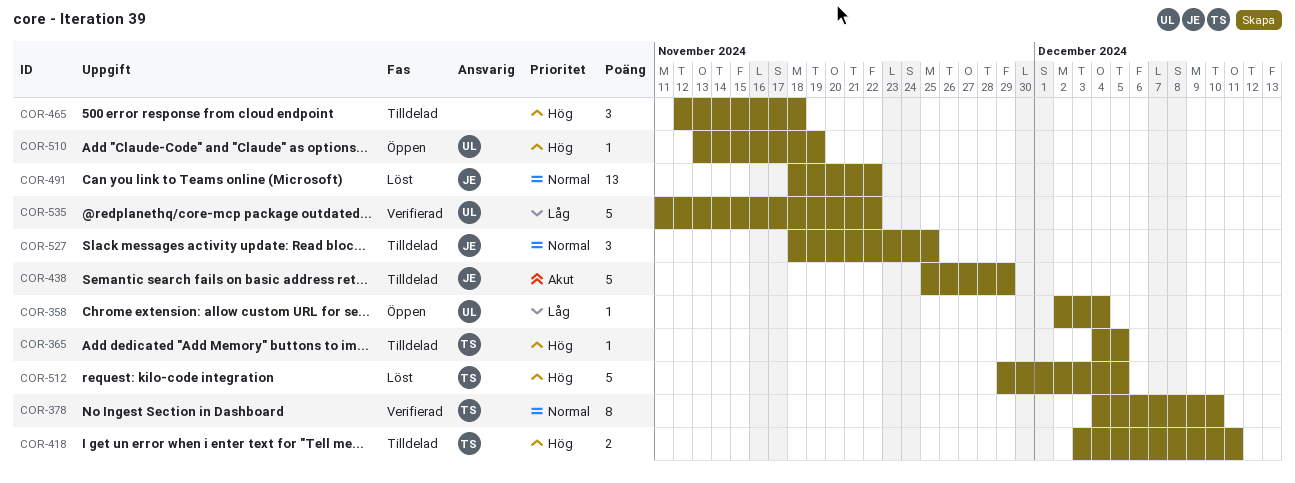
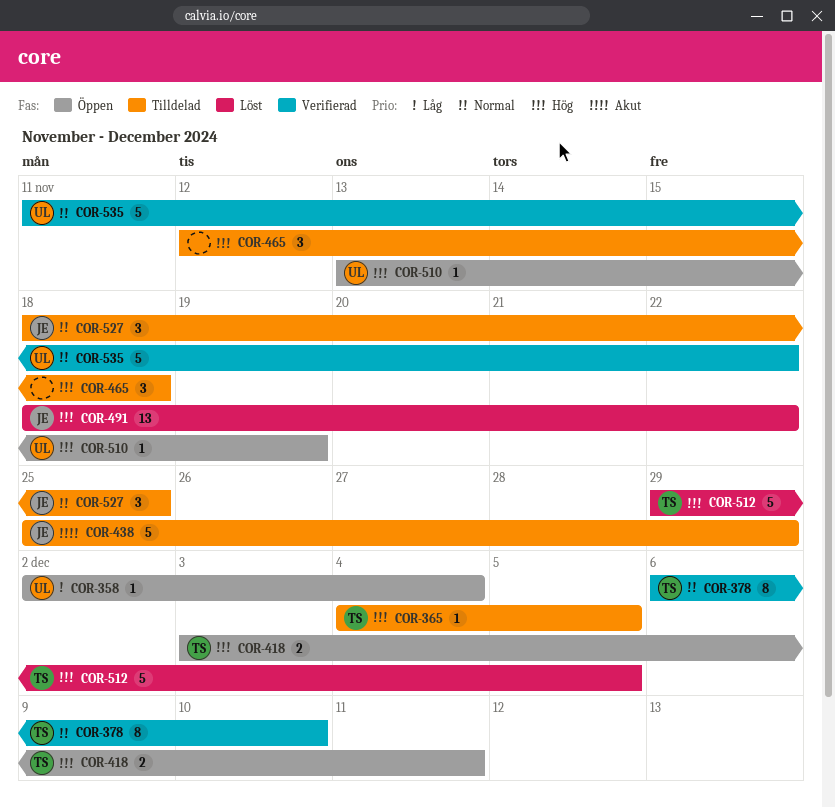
COR-378, start: Dec 4 -> Dec 6
COR-418, status: Tilldelad -> Öppen
COR-491, priority: Normal -> Hög
COR-535, priority: Låg -> Normal

